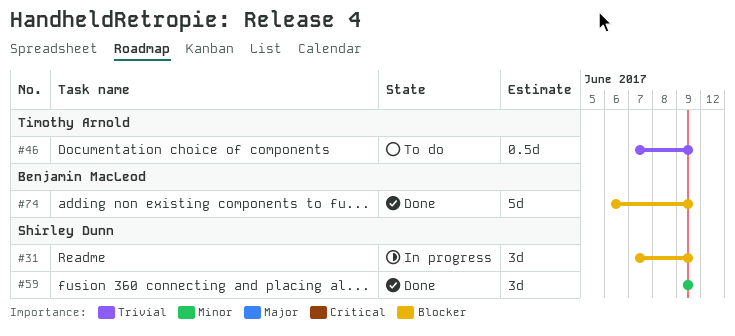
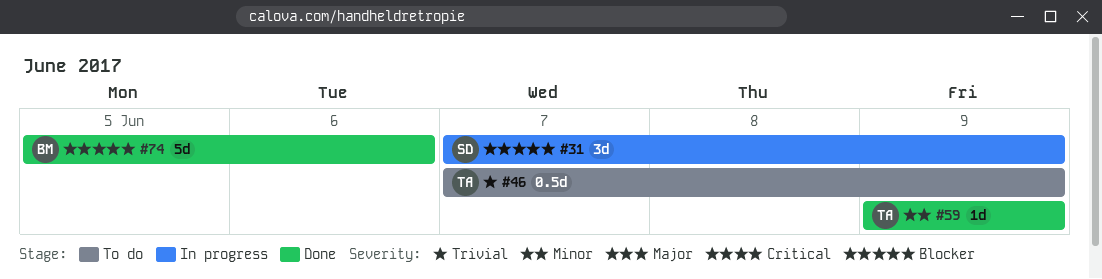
#59, owner: Shirley Dunn -> Timothy Arnold
#59, estimate: 3d -> 1d
#74, start: Jun 6 -> Jun 5
#74, due: Jun 9 -> Jun 6

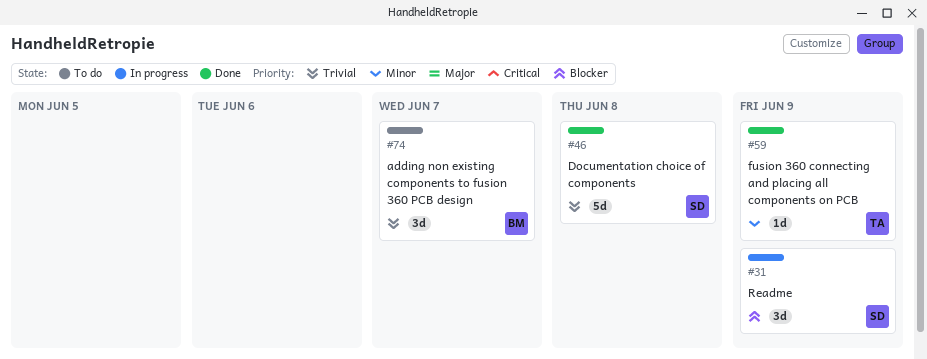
#46, status: To do -> Done
#46, owner: TA -> SD
#46, estimate: 0.5d -> 5d
#46, due: Jun 9 -> Jun 8
#74, status: Done -> To do
#74, priority: Blocker -> Trivial
#74, estimate: 5d -> 3d
#74, due: Jun 6 -> Jun 7

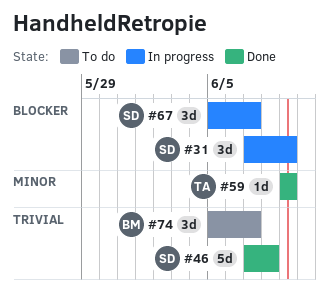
#67: none -> present

